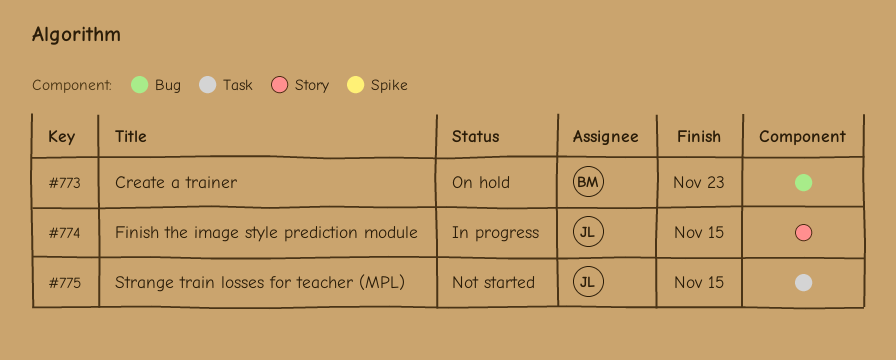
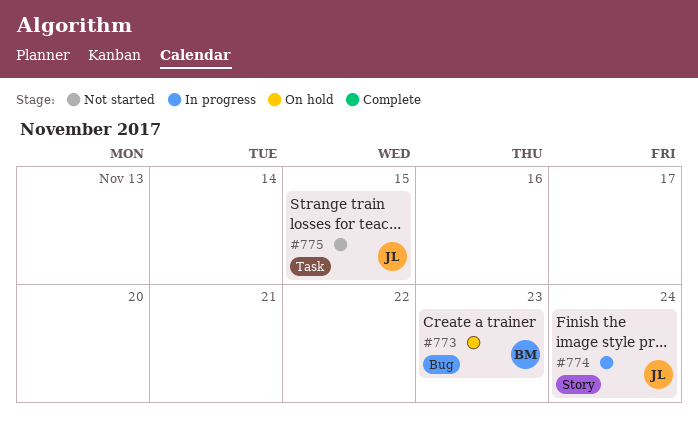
#774, due: Nov 15 -> Nov 24

